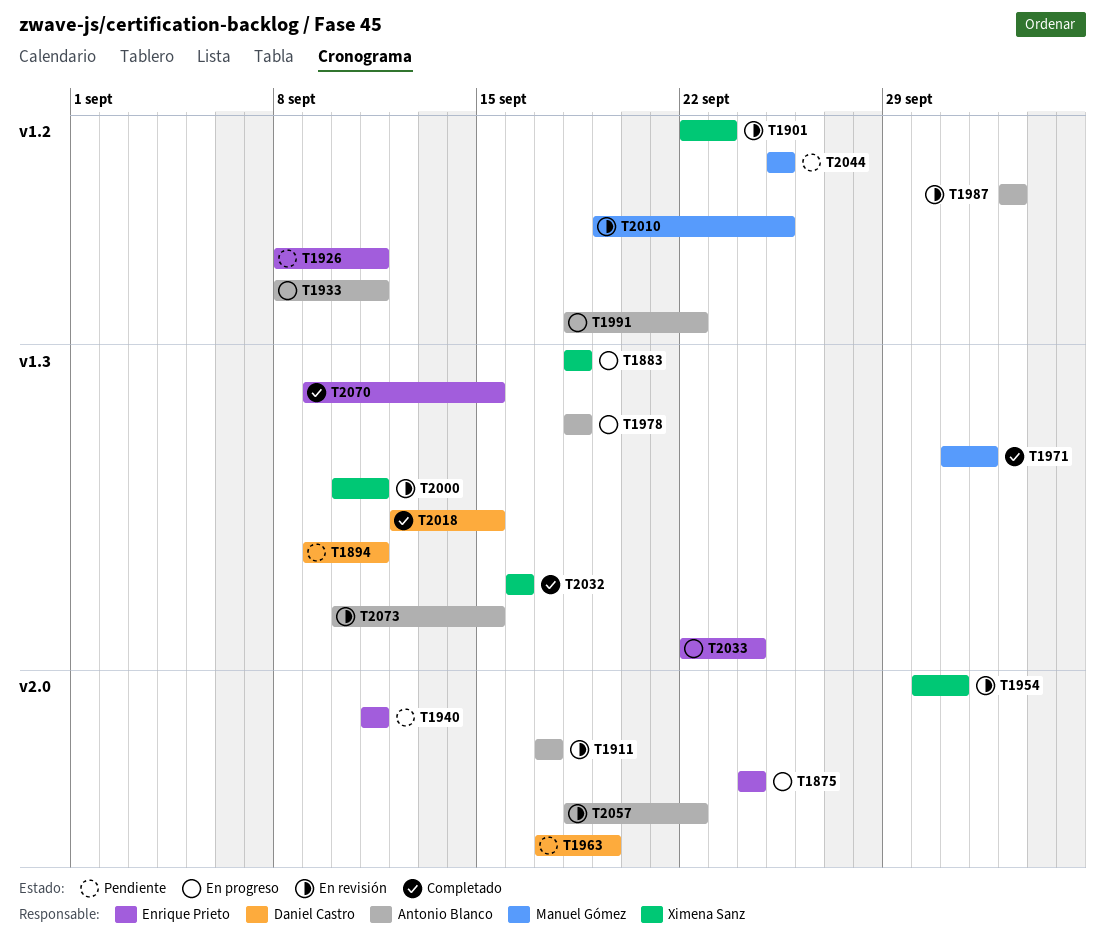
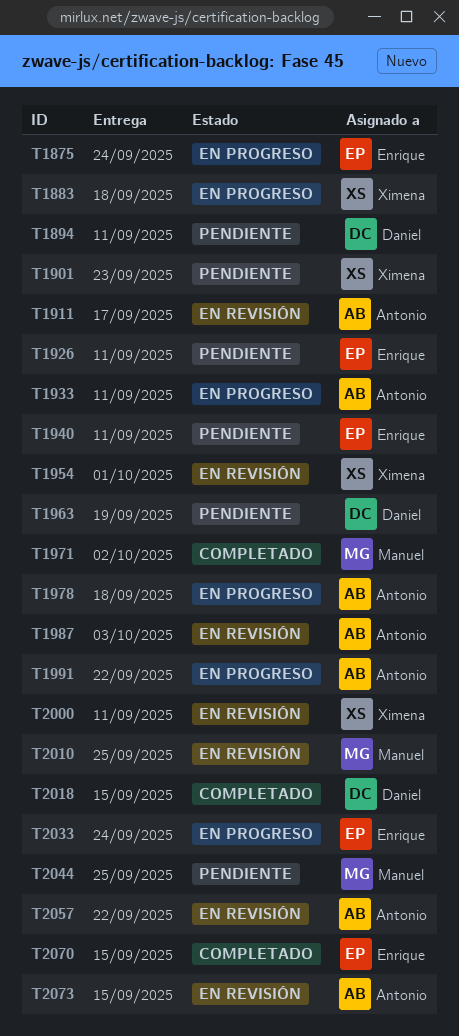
T1901, status: En revisión -> Pendiente
T2032: present -> none

